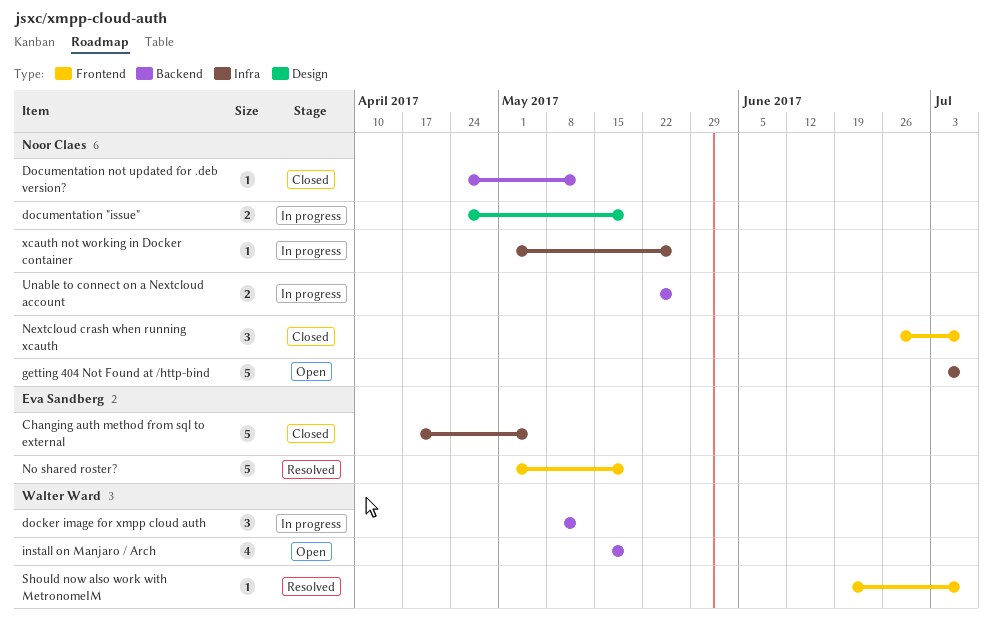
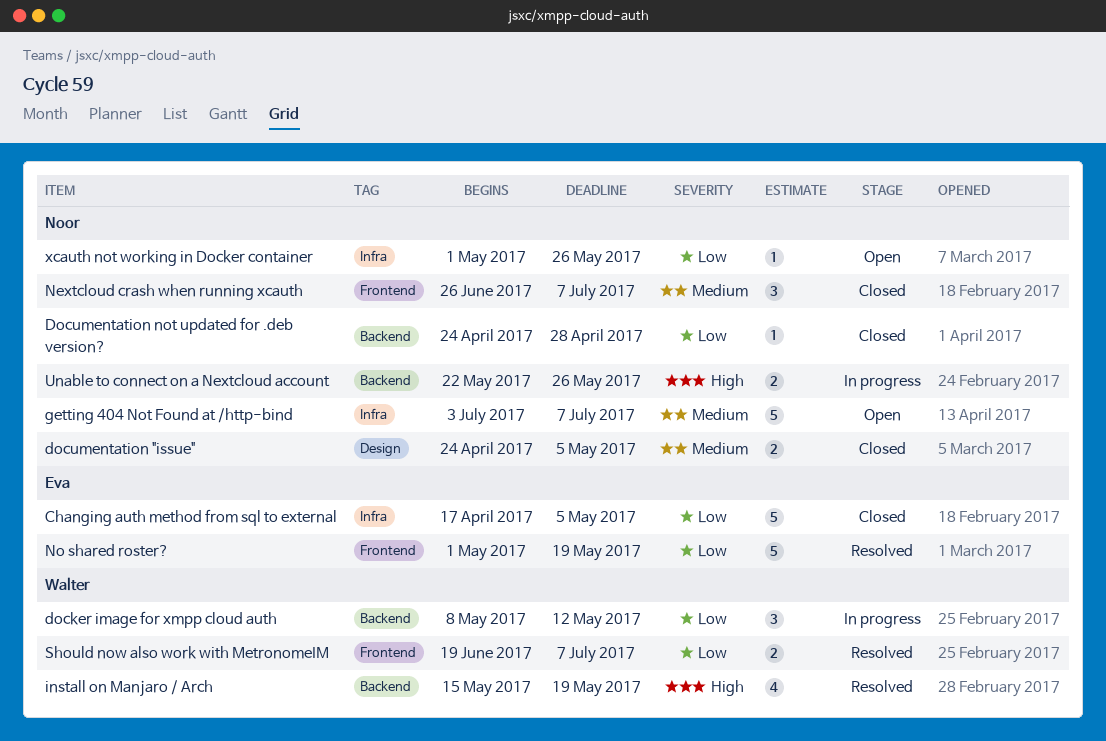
documentation "issue", status: In progress -> Closed
documentation "issue", due: May 19 -> May 5
Documentation not updated for .deb version?, due: May 12 -> Apr 28
install on Manjaro / Arch, status: Open -> Resolved
Should now also work with MetronomeIM, estimate: 1 -> 2
xcauth not working in Docker container, status: In progress -> Open

